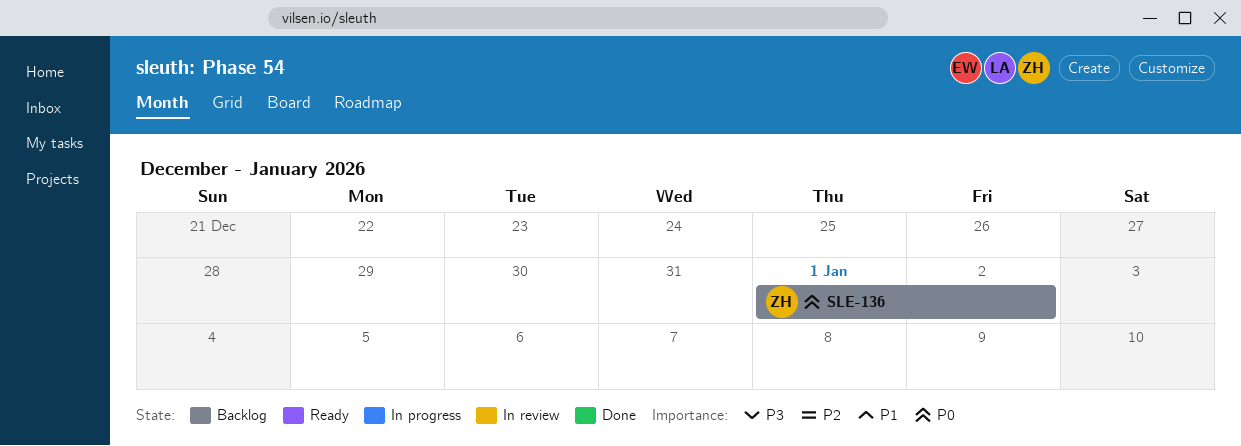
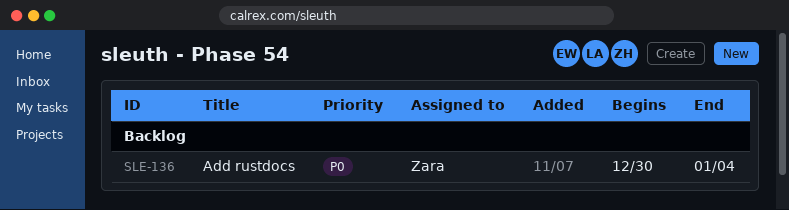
SLE-136, start: Jan 1 -> Dec 30
SLE-136, due: Jan 2 -> Jan 4

